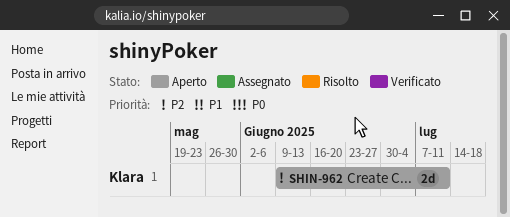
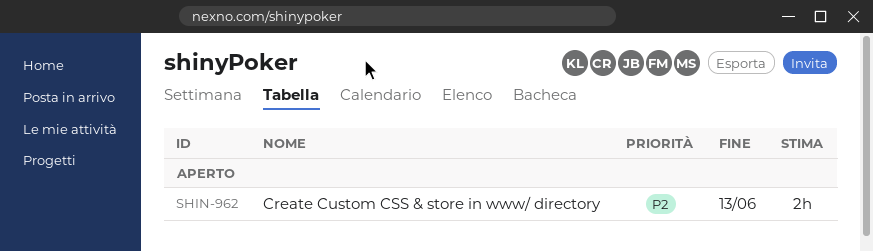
SHIN-962, estimate: 2d -> 2h
SHIN-962, due: Jul 11 -> Jun 13

